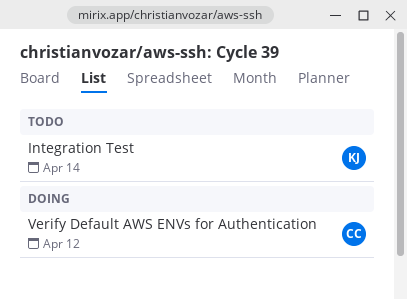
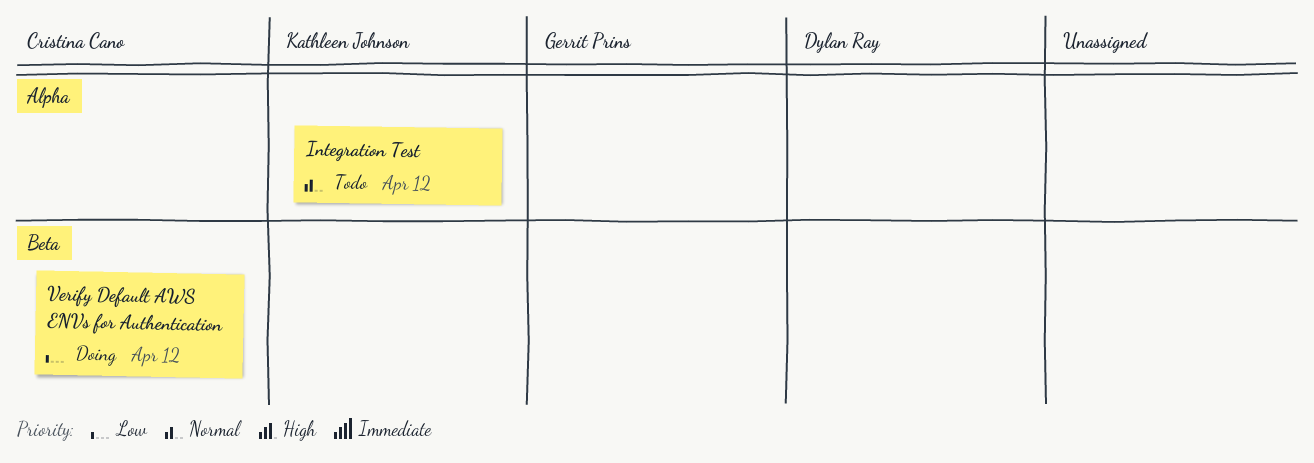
Integration Test, due: Apr 14 -> Apr 12

